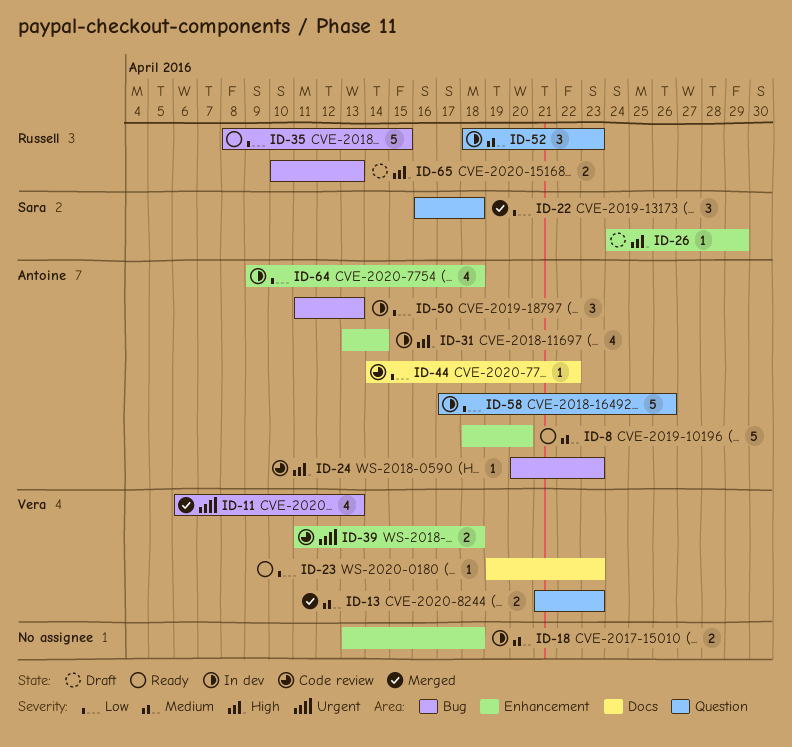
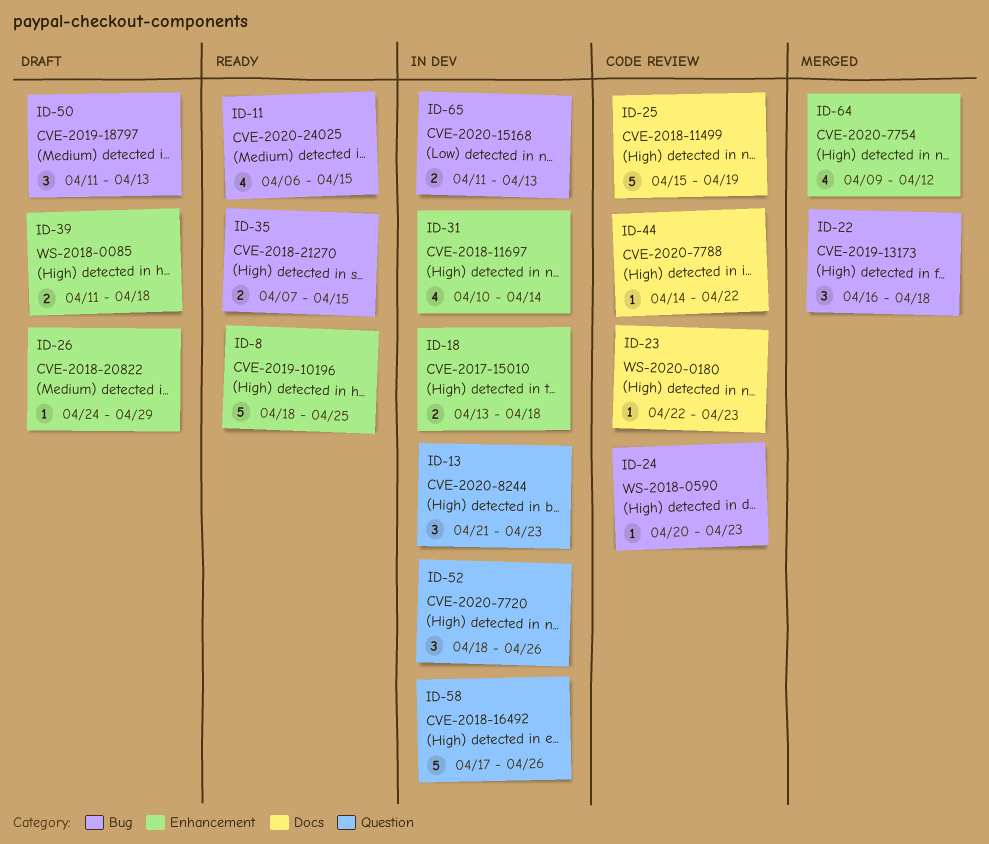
ID-8, due: Apr 20 -> Apr 25
ID-11, status: Merged -> Ready
ID-11, due: Apr 13 -> Apr 15
ID-13, status: Merged -> In dev
ID-13, estimate: 2 -> 3
ID-22, label: Question -> Bug
ID-23, status: Ready -> Code review
ID-23, start: Apr 19 -> Apr 22
ID-25: none -> present
ID-31, start: Apr 13 -> Apr 10
ID-35, estimate: 5 -> 2
ID-35, start: Apr 8 -> Apr 7
ID-39, status: Code review -> Draft
ID-50, status: In dev -> Draft
ID-52, due: Apr 23 -> Apr 26
ID-64, status: In dev -> Merged
ID-64, due: Apr 18 -> Apr 12
ID-65, status: Draft -> In dev
ID-65, start: Apr 10 -> Apr 11

